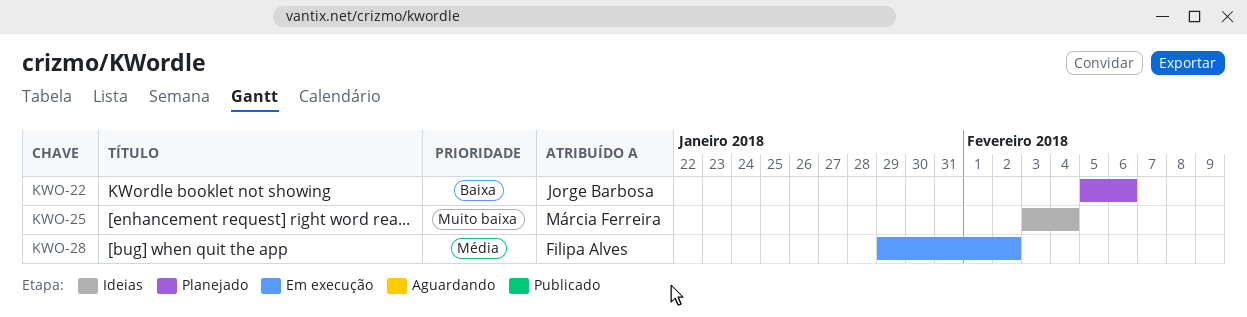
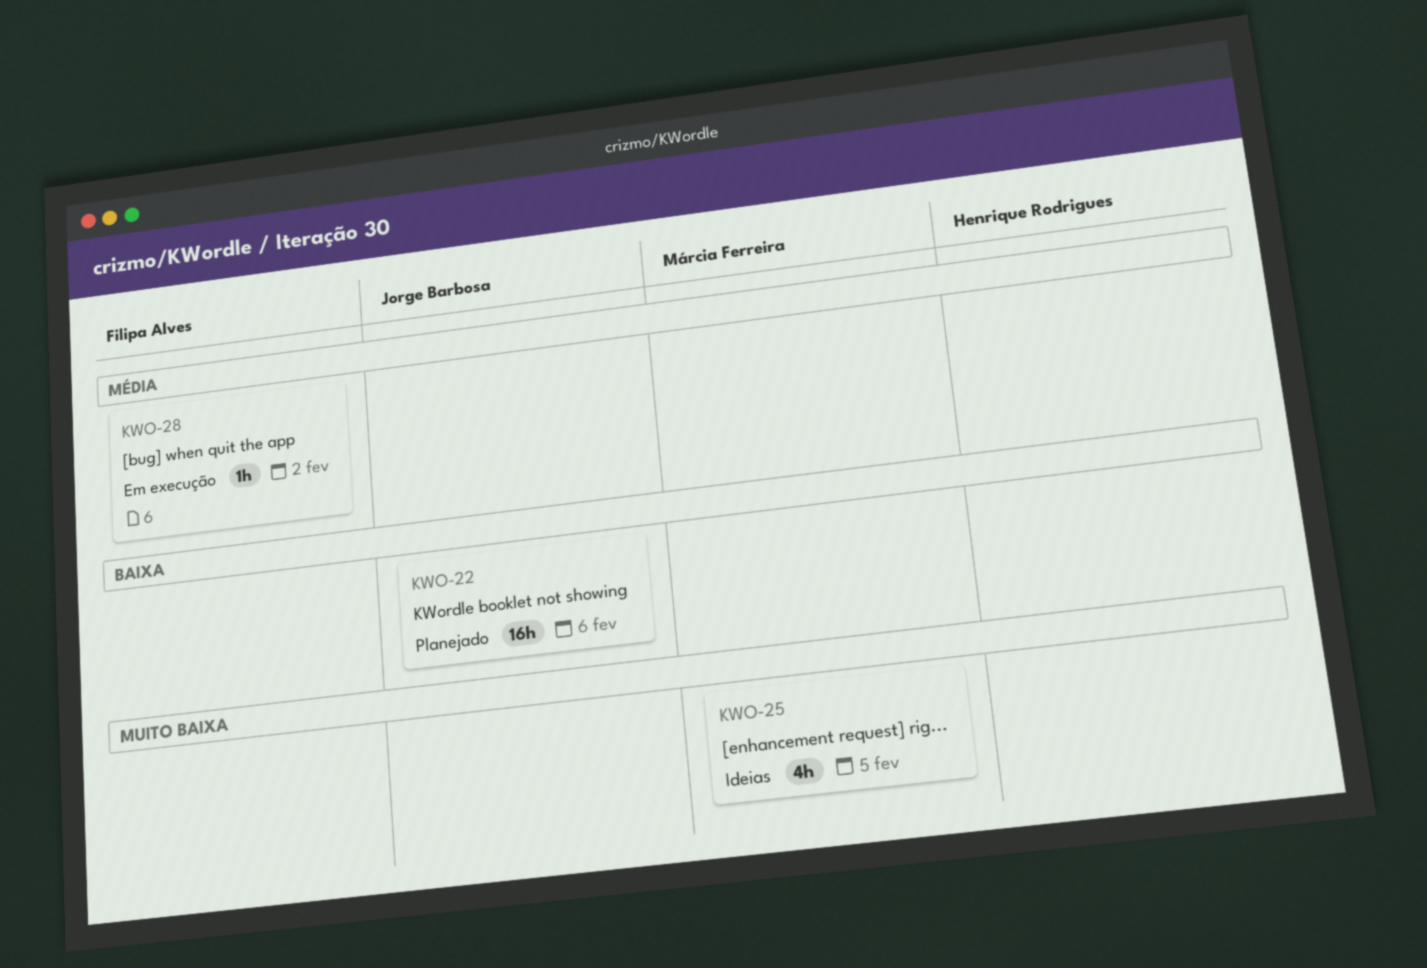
KWO-25, due: Feb 4 -> Feb 5

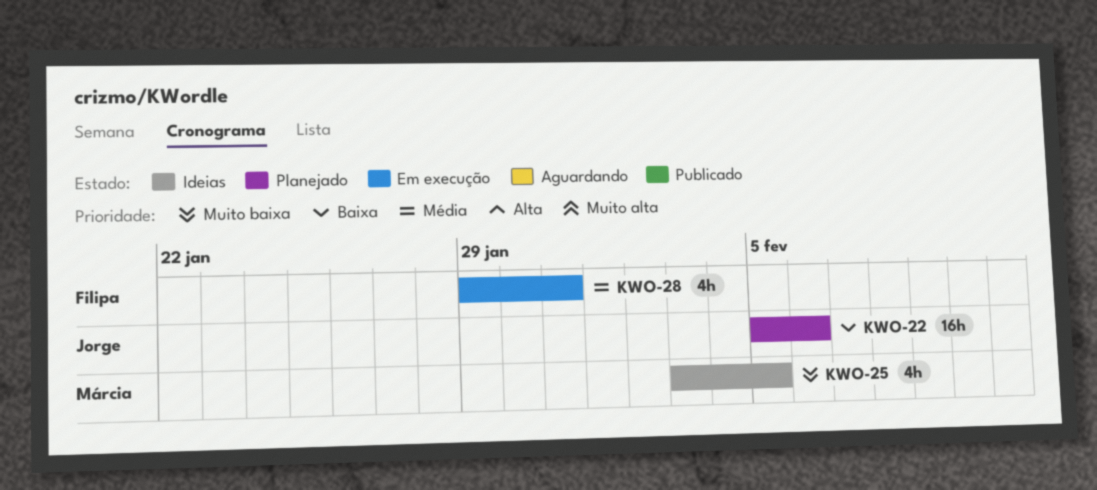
KWO-28, estimate: 1h -> 4h
KWO-28, due: Feb 2 -> Jan 31

